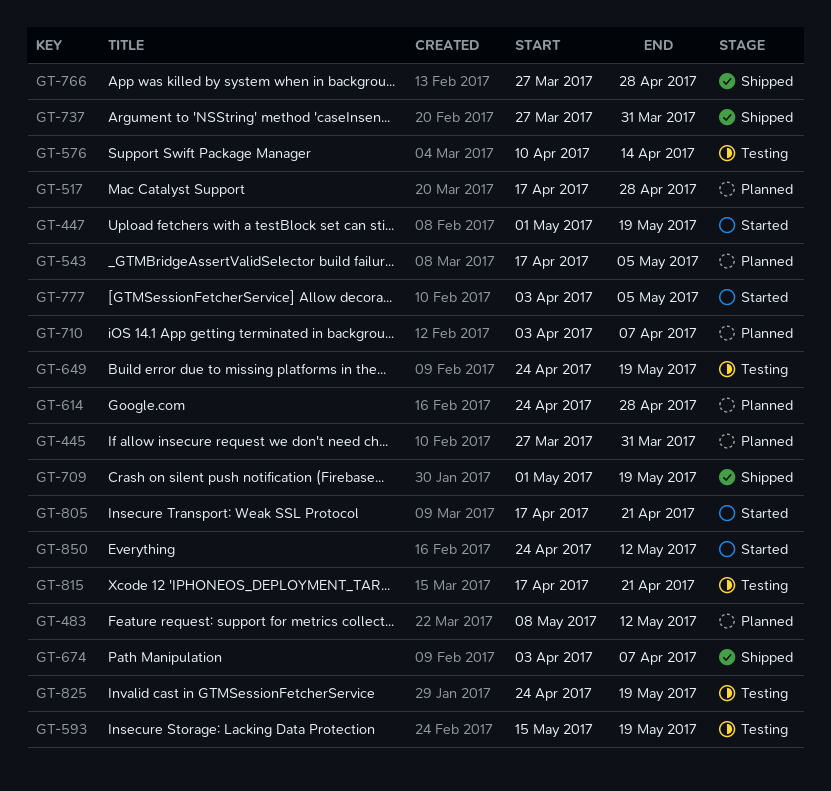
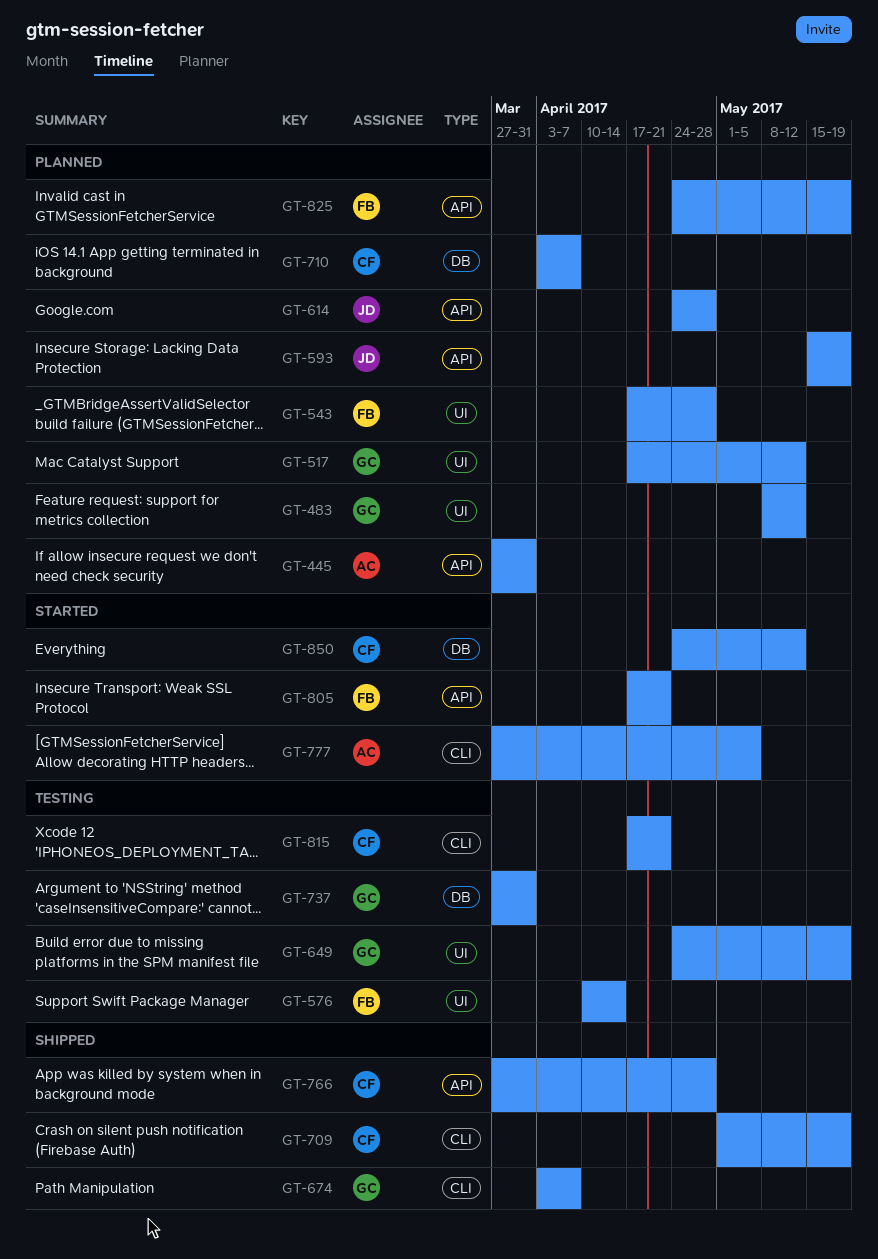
GT-447: present -> none
GT-517, due: Apr 28 -> May 12
GT-543, due: May 5 -> Apr 28
GT-593, status: Testing -> Planned
GT-737, status: Shipped -> Testing
GT-777, start: Apr 3 -> Mar 27
GT-825, status: Testing -> Planned

